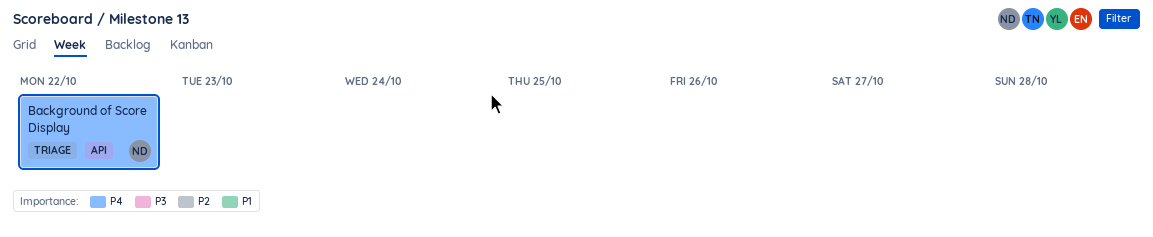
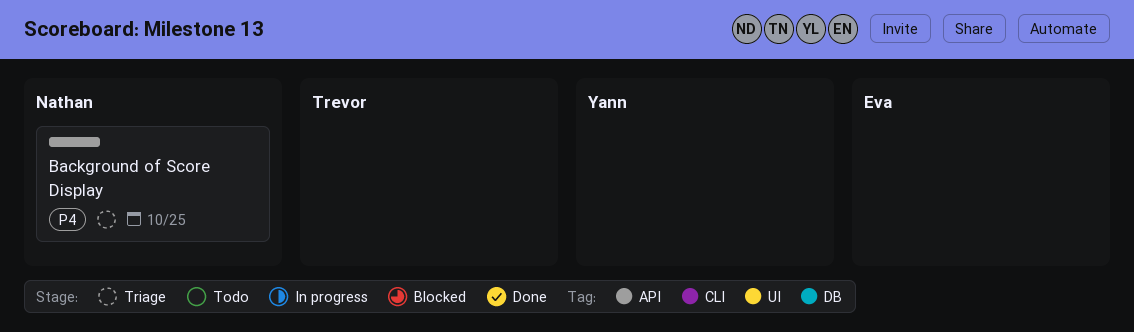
Background of Score Display, due: Oct 22 -> Oct 25

